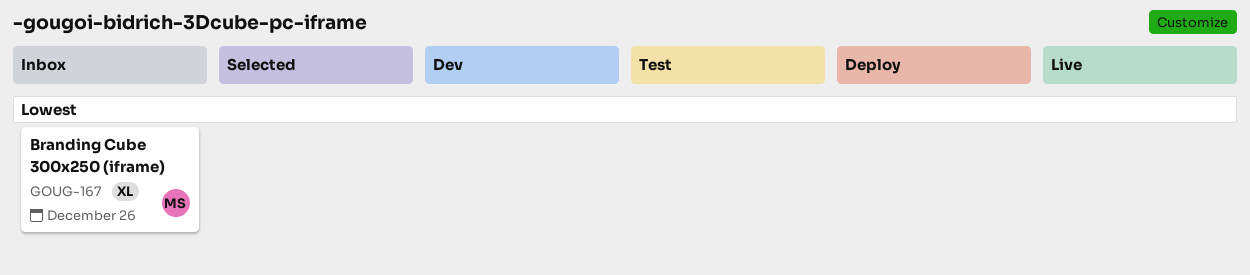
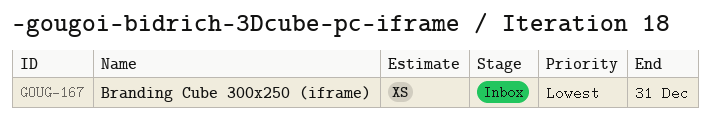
GOUG-167, estimate: XL -> XS
GOUG-167, due: Dec 26 -> Dec 31

